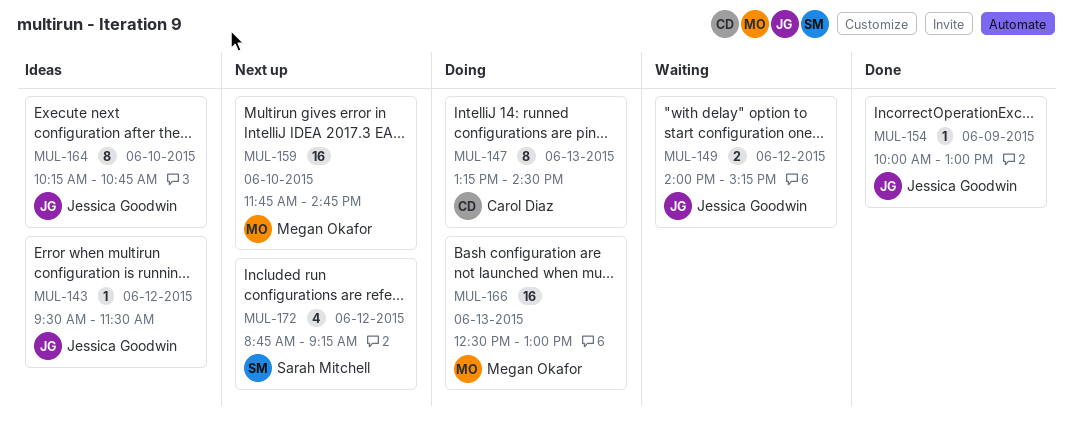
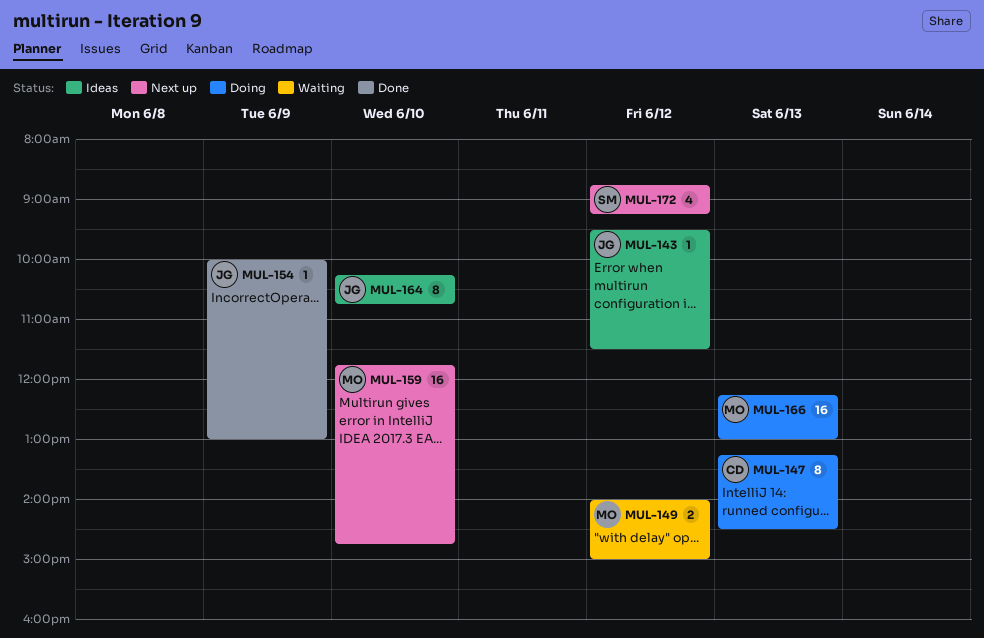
MUL-149, owner: Jessica Goodwin -> Megan Okafor
MUL-149, ends: 15:15 -> 15:00
MUL-166, begins: 12:30 -> 12:15

